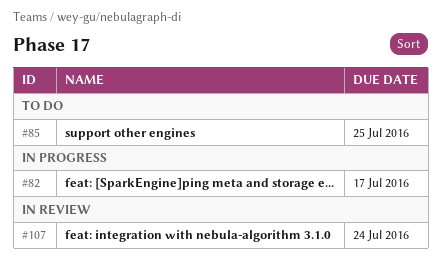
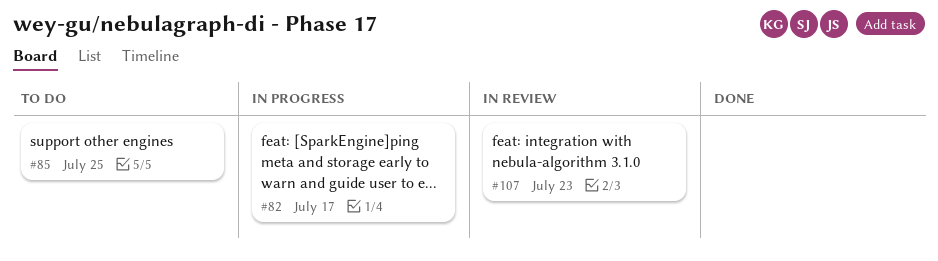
#107, due: Jul 24 -> Jul 23

